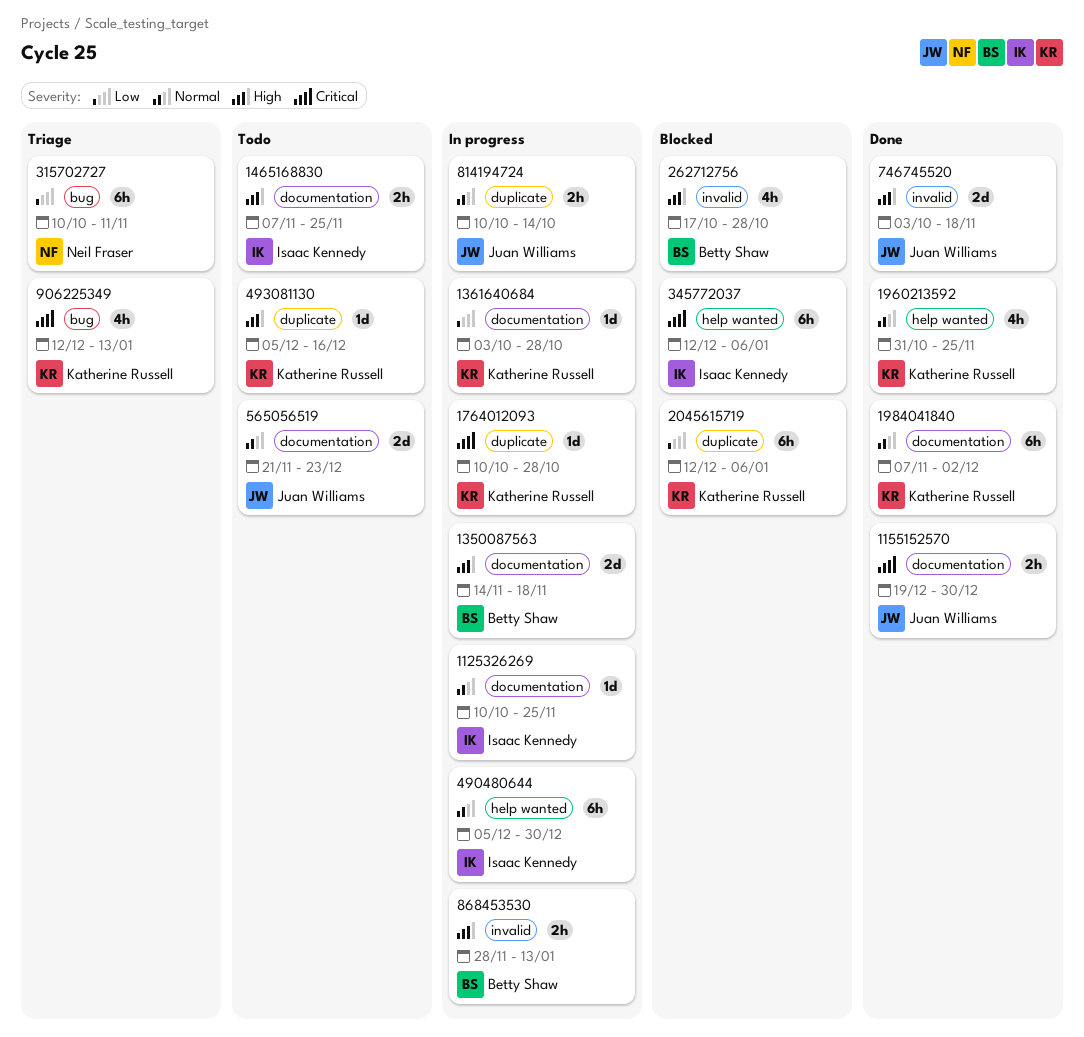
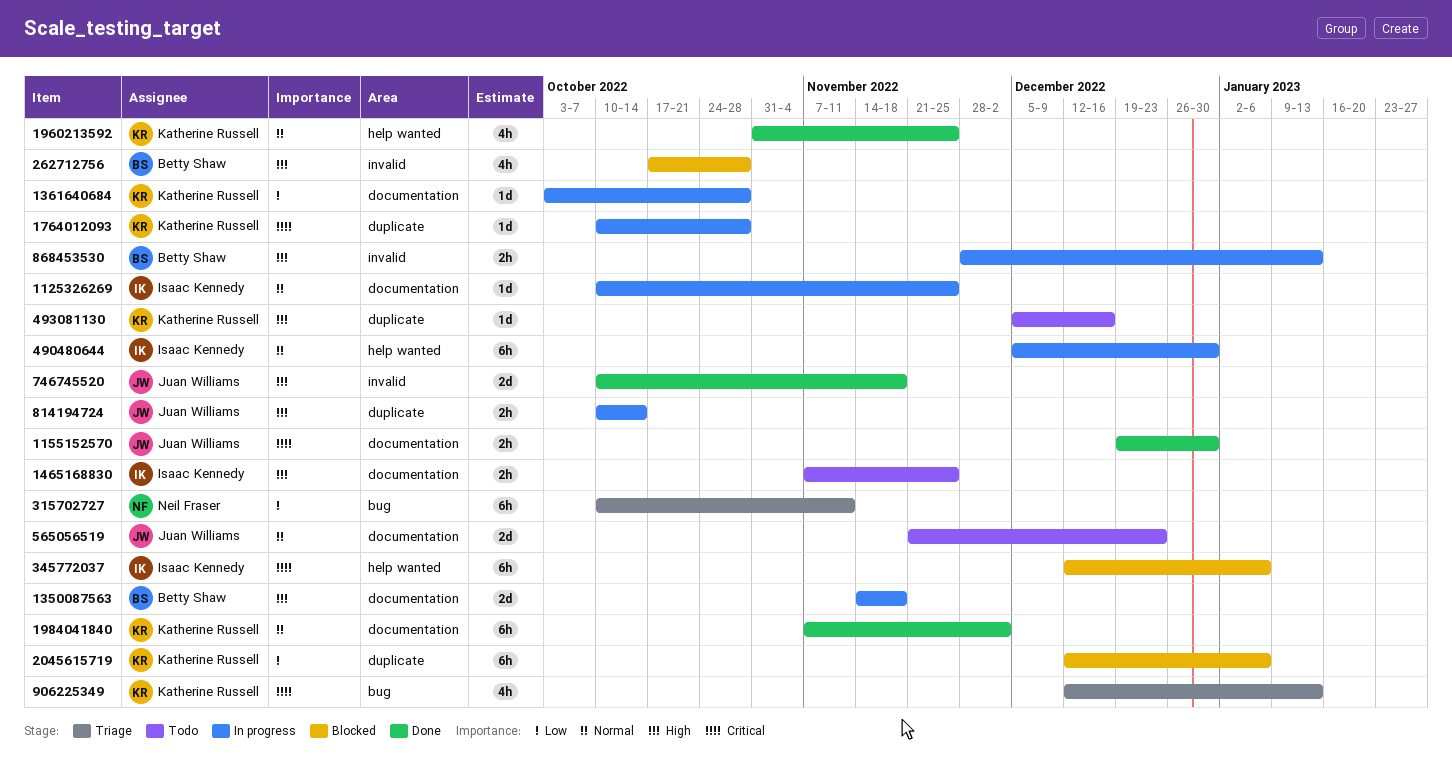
746745520, start: Oct 3 -> Oct 10
814194724, priority: Normal -> High

